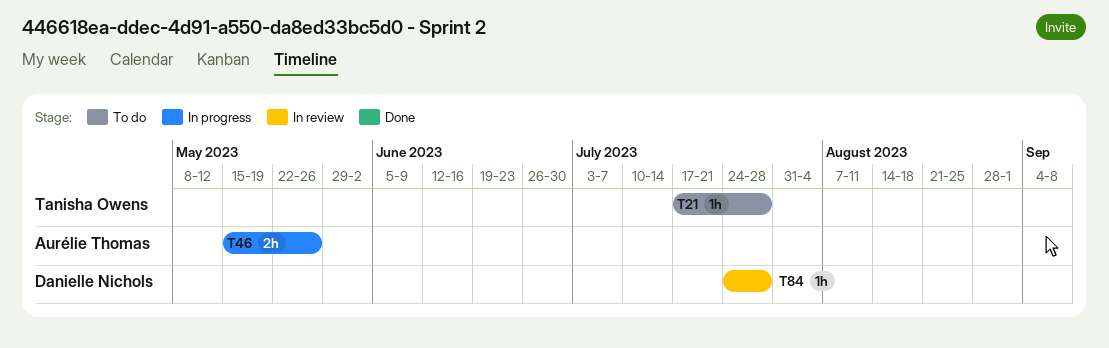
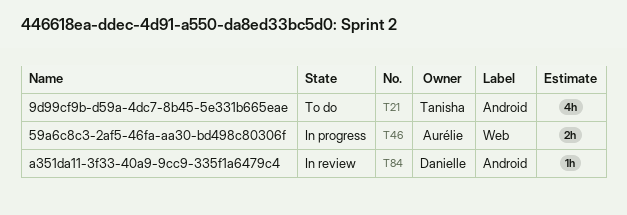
T21, estimate: 1h -> 4h

